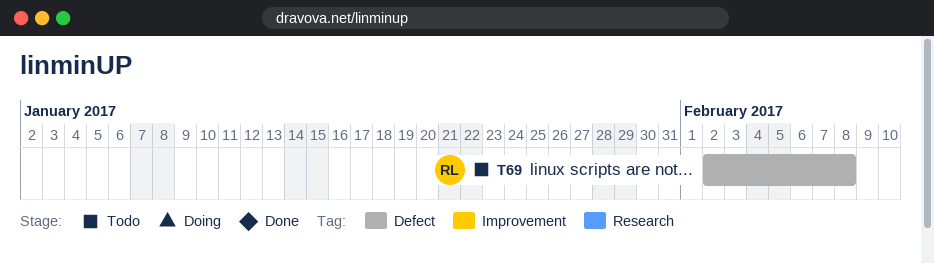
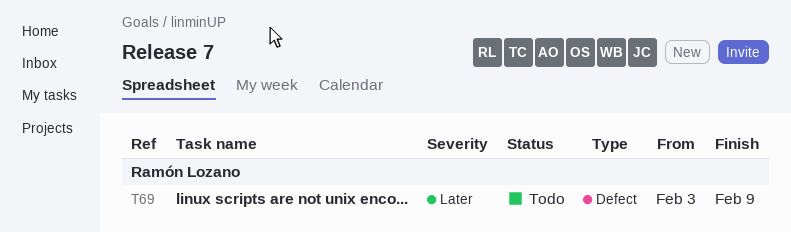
T69, start: Feb 2 -> Feb 3
T69, due: Feb 8 -> Feb 9

